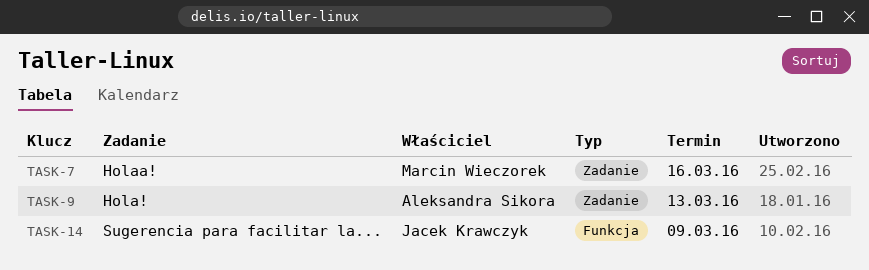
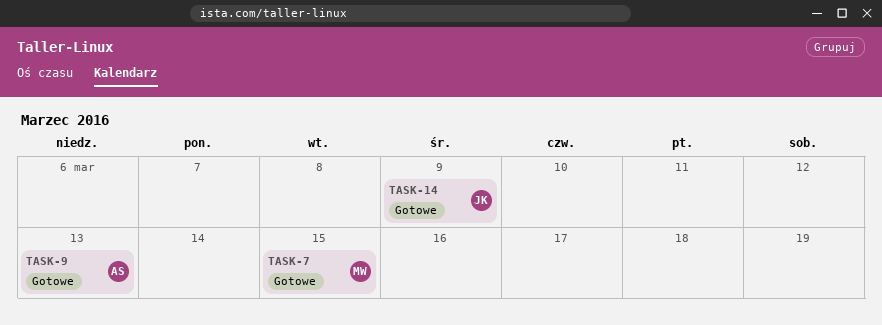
TASK-7, due: Mar 16 -> Mar 15

